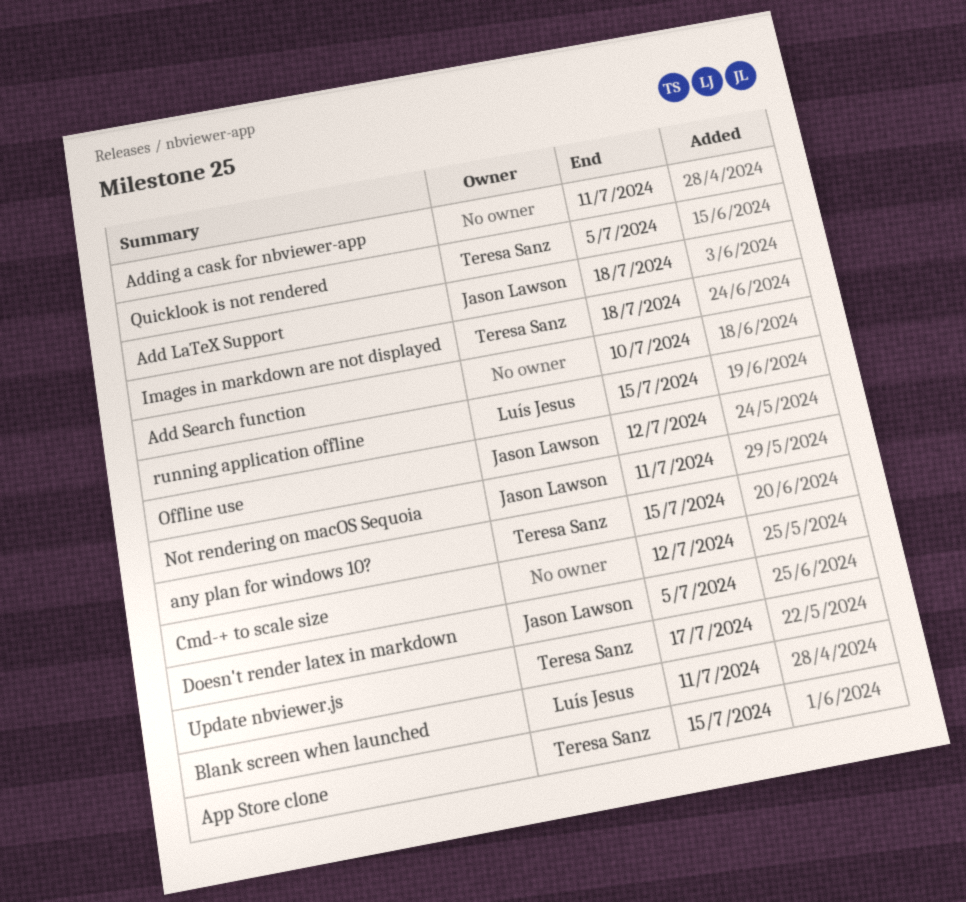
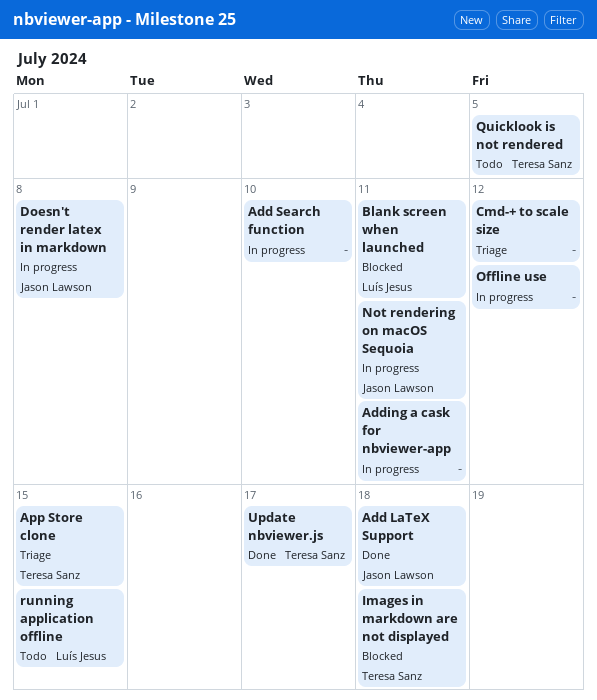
any plan for windows 10?: present -> none
Doesn't render latex in markdown, due: Jul 5 -> Jul 8
Offline use, owner: Jason Lawson -> none

